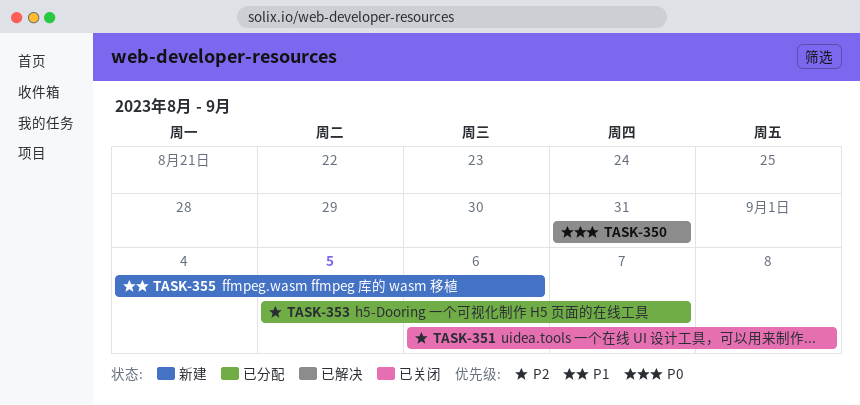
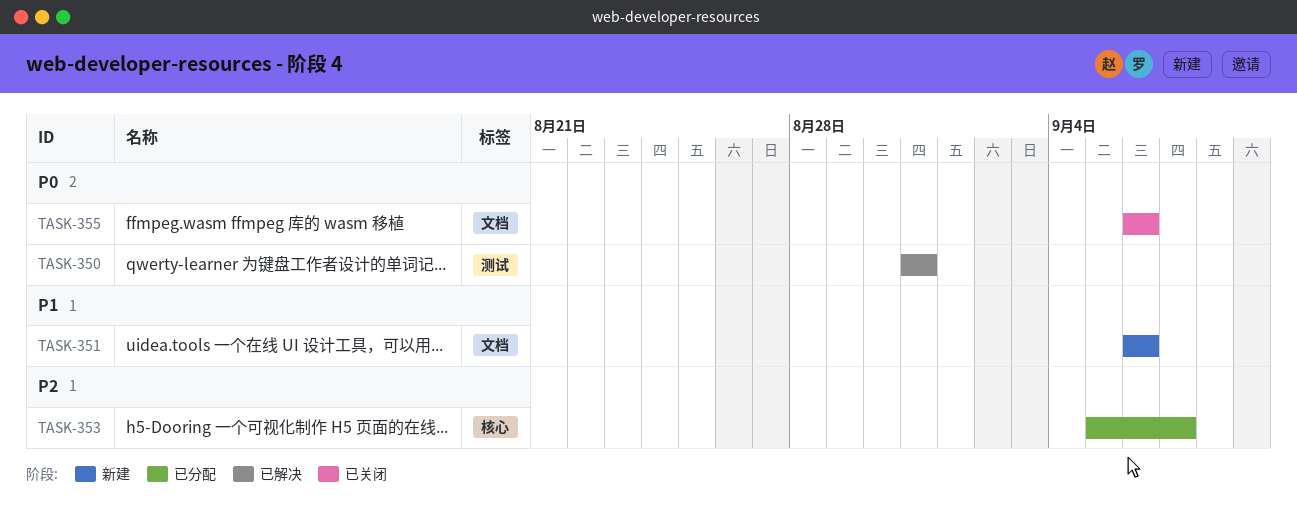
TASK-351, status: 已关闭 -> 新建
TASK-351, priority: P2 -> P1
TASK-351, due: Sep 8 -> Sep 6
TASK-355, status: 新建 -> 已关闭
TASK-355, priority: P1 -> P0
TASK-355, start: Sep 4 -> Sep 6

